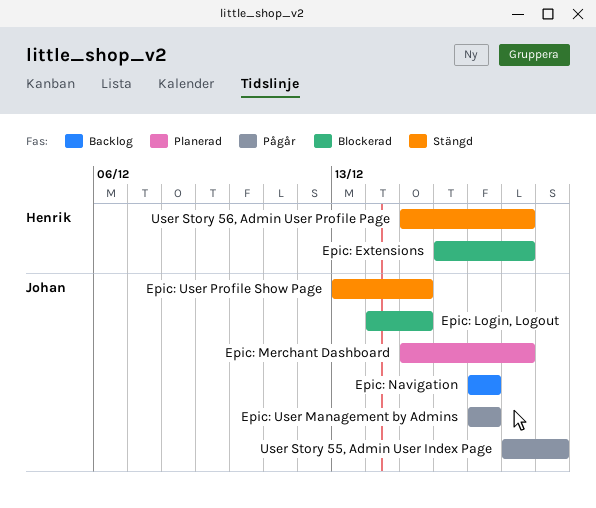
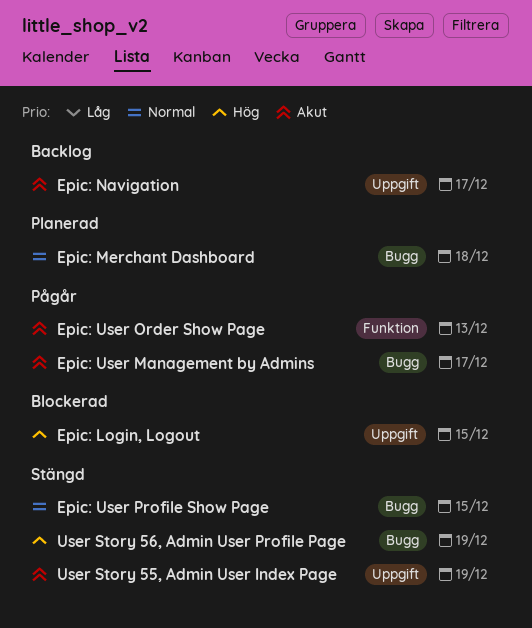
Epic: Extensions: present -> none
Epic: User Order Show Page: none -> present
User Story 55, Admin User Index Page, status: Pågår -> Stängd
User Story 56, Admin User Profile Page, due: Dec 18 -> Dec 19

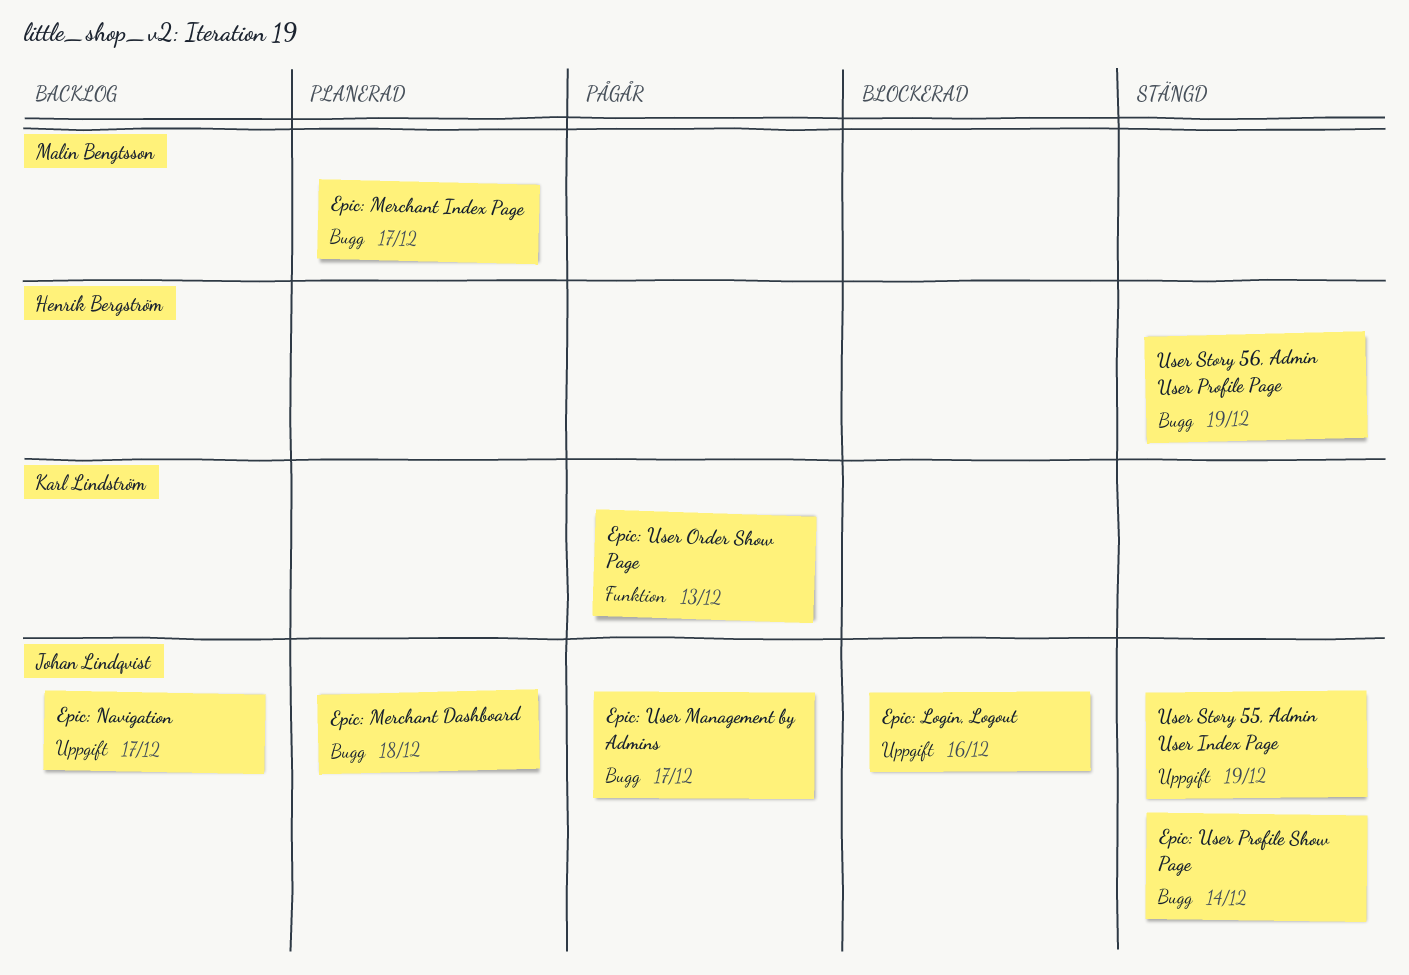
Epic: Login, Logout, due: Dec 15 -> Dec 16
Epic: Merchant Index Page: none -> present
Epic: User Profile Show Page, due: Dec 15 -> Dec 14

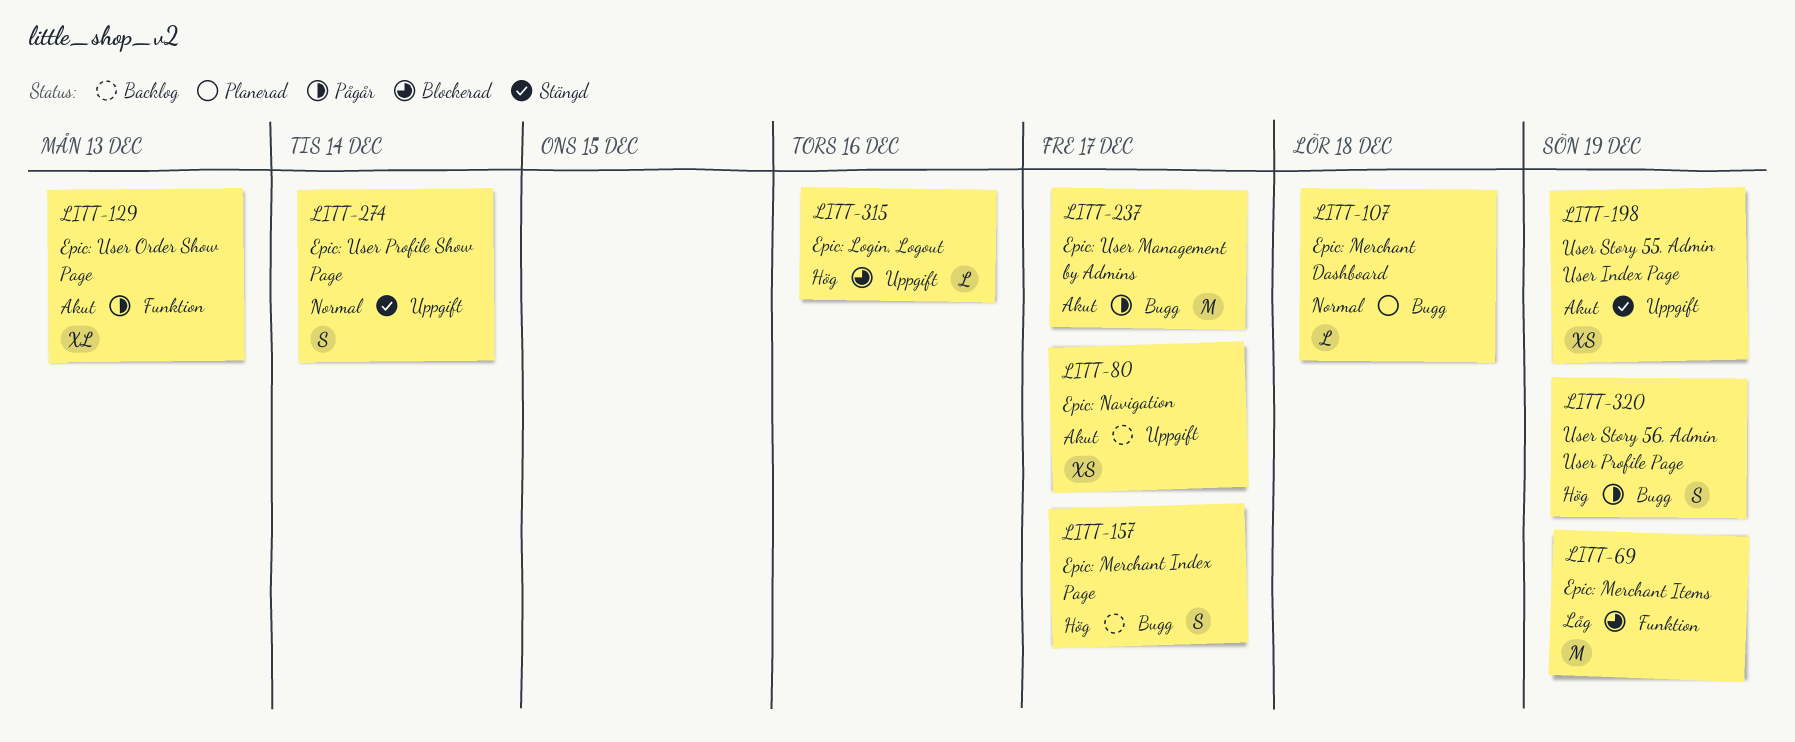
Epic: Merchant Index Page, status: Planerad -> Backlog
Epic: Merchant Items: none -> present
Epic: User Profile Show Page, label: Bugg -> Uppgift
User Story 56, Admin User Profile Page, status: Stängd -> Pågår

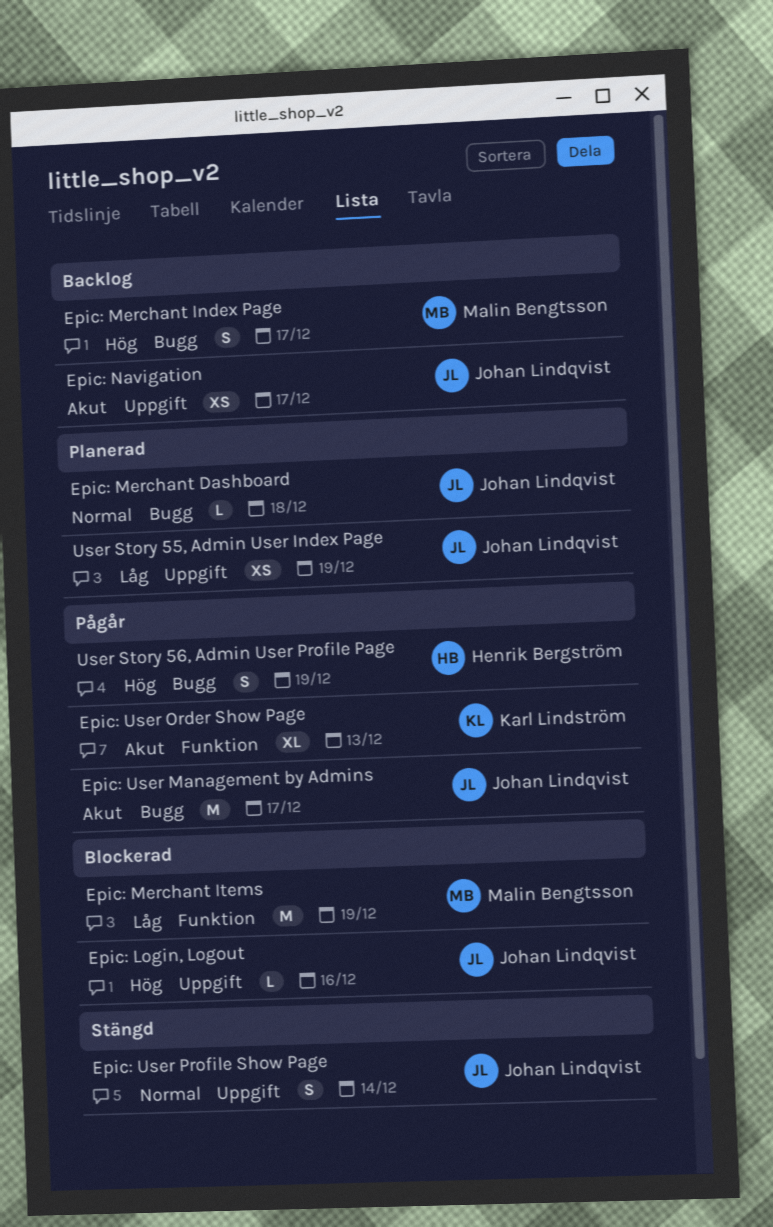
User Story 55, Admin User Index Page, status: Stängd -> Planerad
User Story 55, Admin User Index Page, priority: Akut -> Låg

